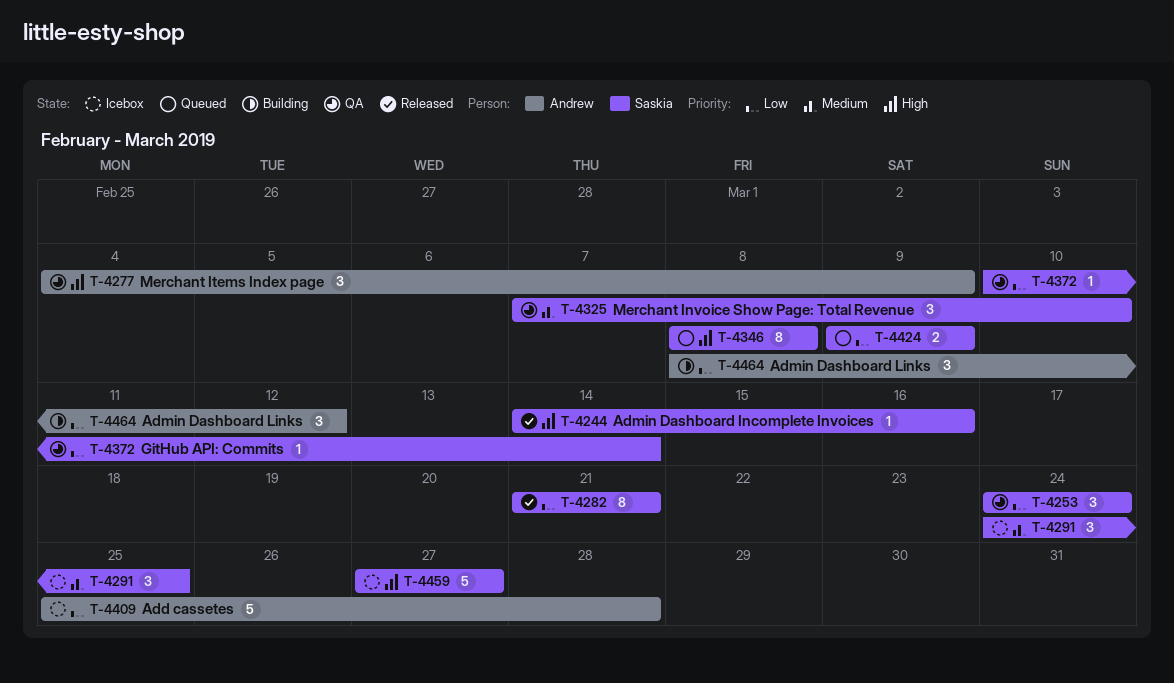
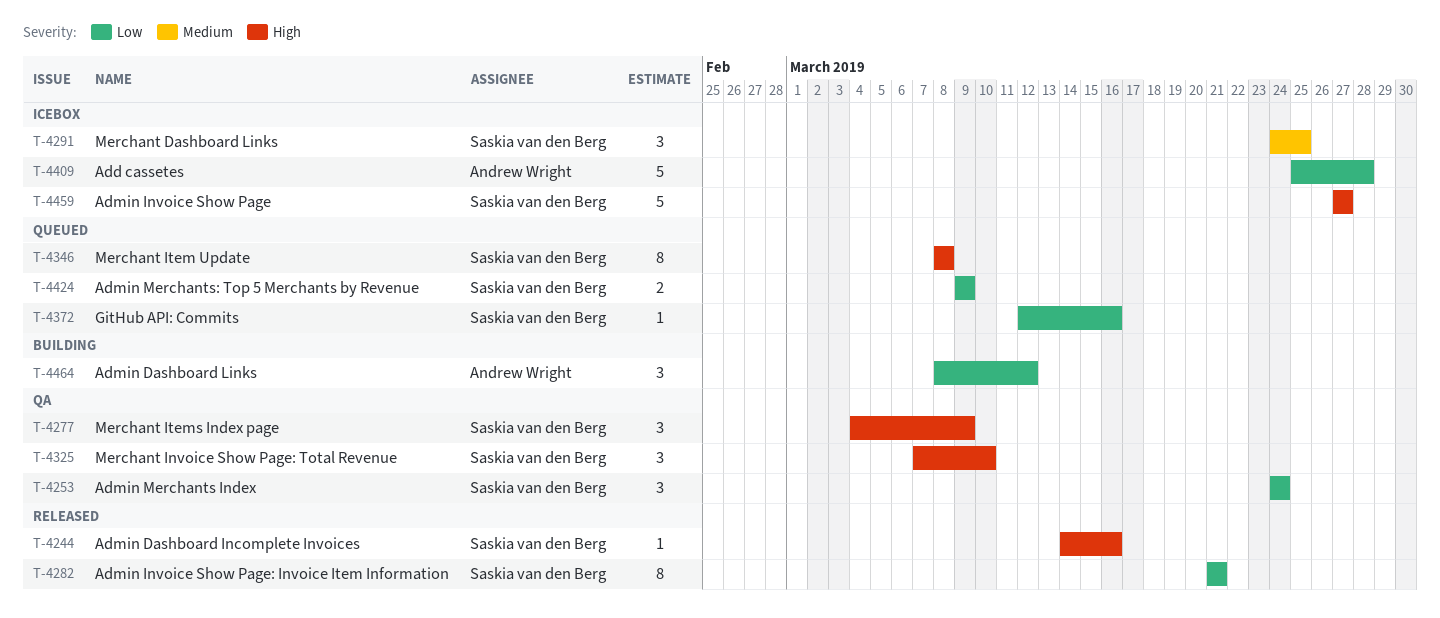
T-4277, owner: Andrew Wright -> Saskia van den Berg
T-4325, priority: Medium -> High
T-4372, status: QA -> Queued
T-4372, start: Mar 10 -> Mar 12
T-4372, due: Mar 14 -> Mar 16

